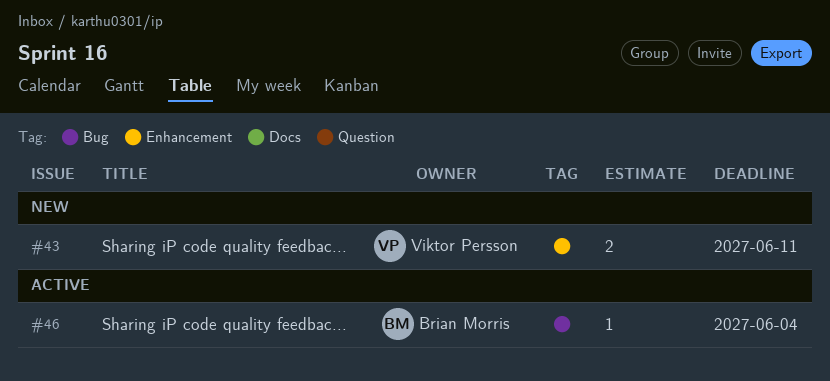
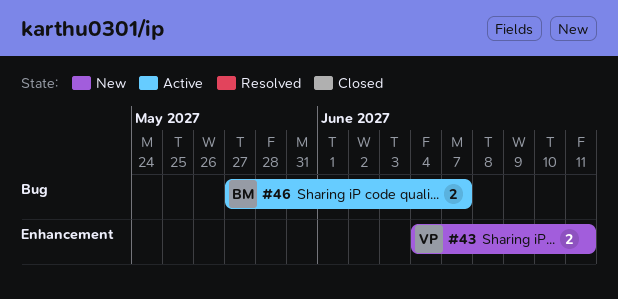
#46, estimate: 1 -> 2
#46, due: Jun 4 -> Jun 7

